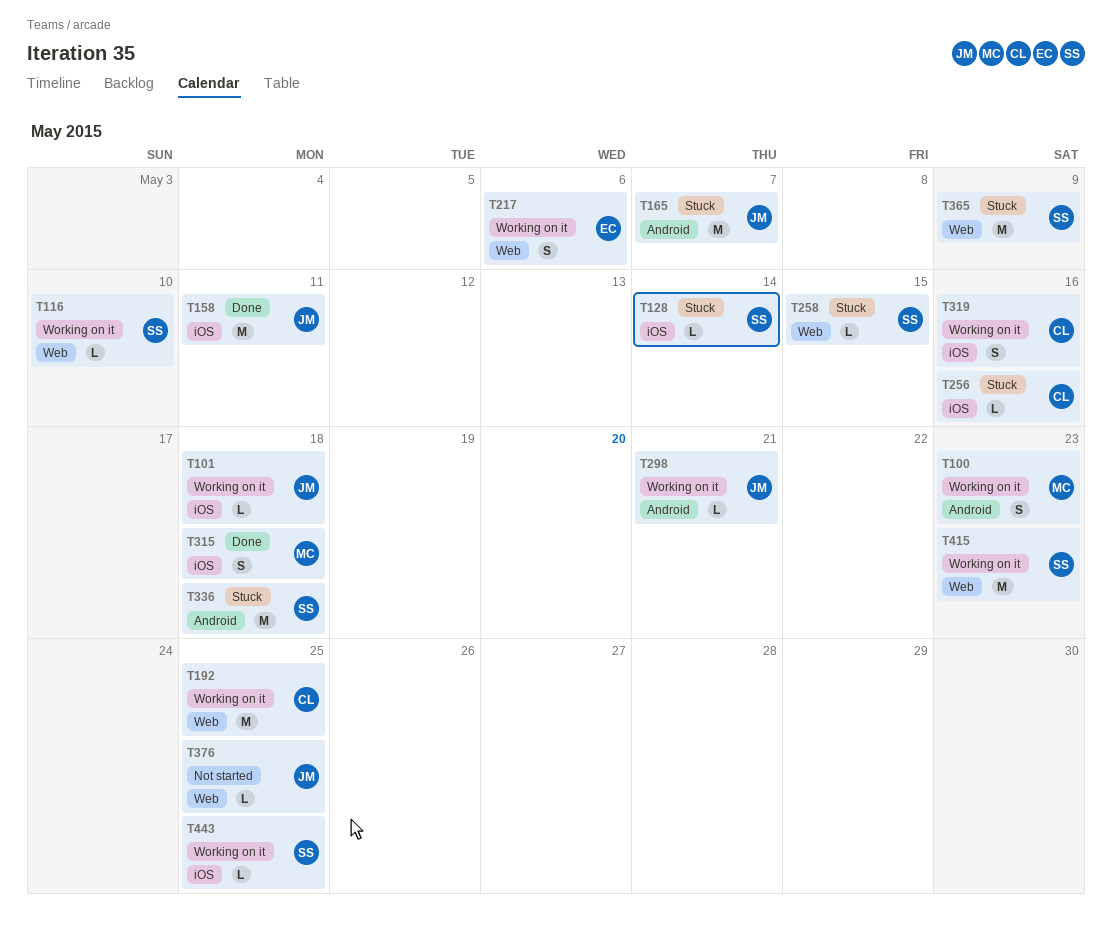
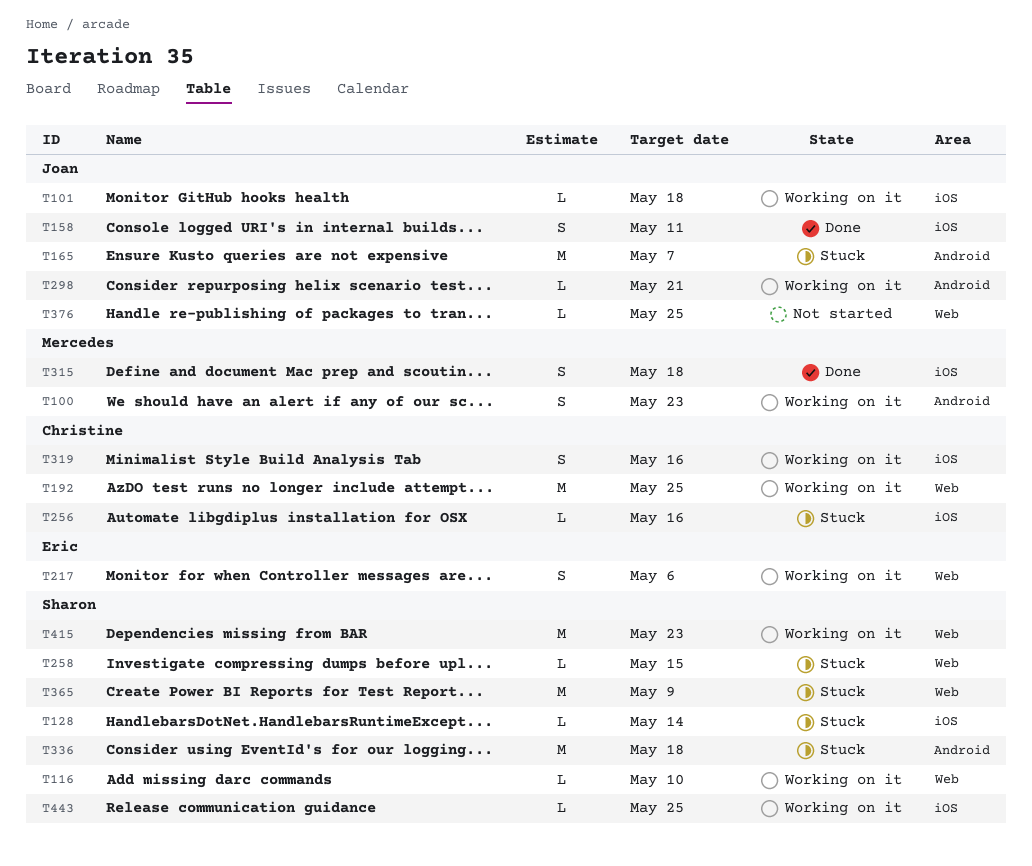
T158, estimate: M -> S

